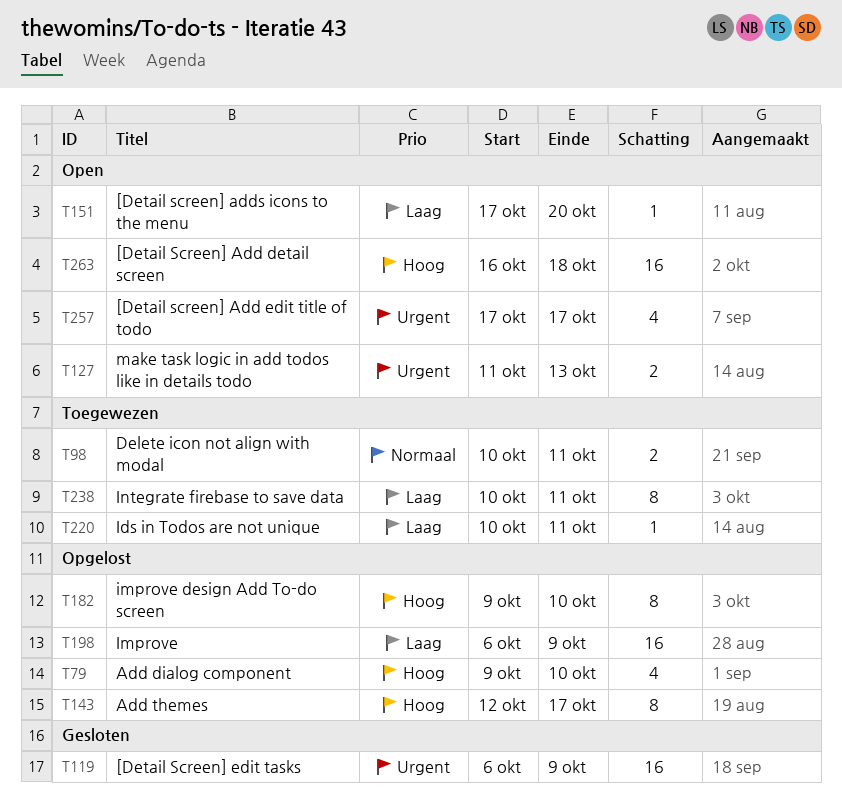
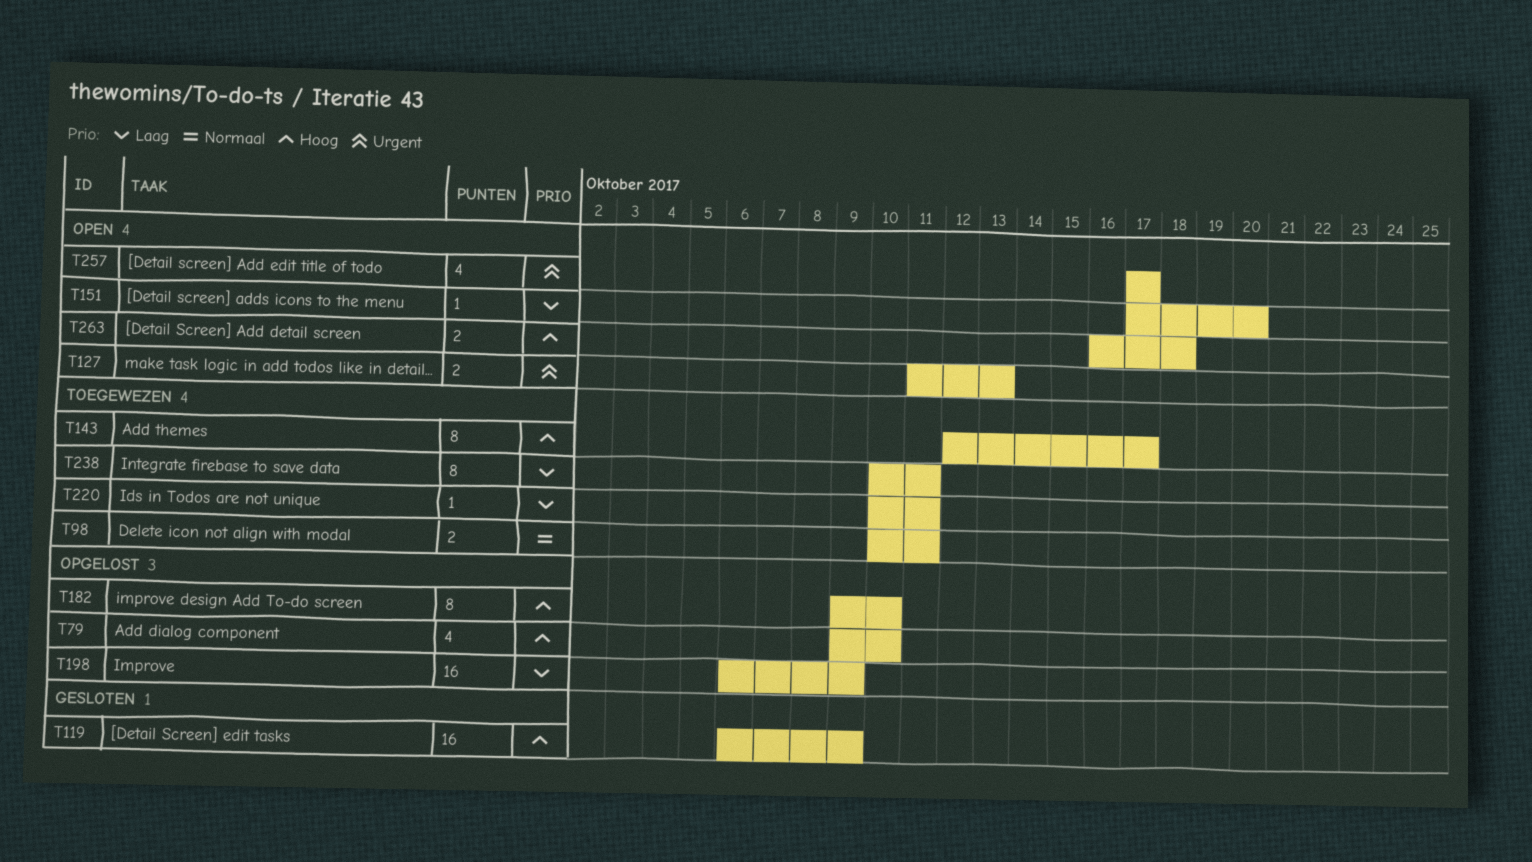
T119, priority: Urgent -> Hoog
T143, status: Opgelost -> Toegewezen
T263, estimate: 16 -> 2

